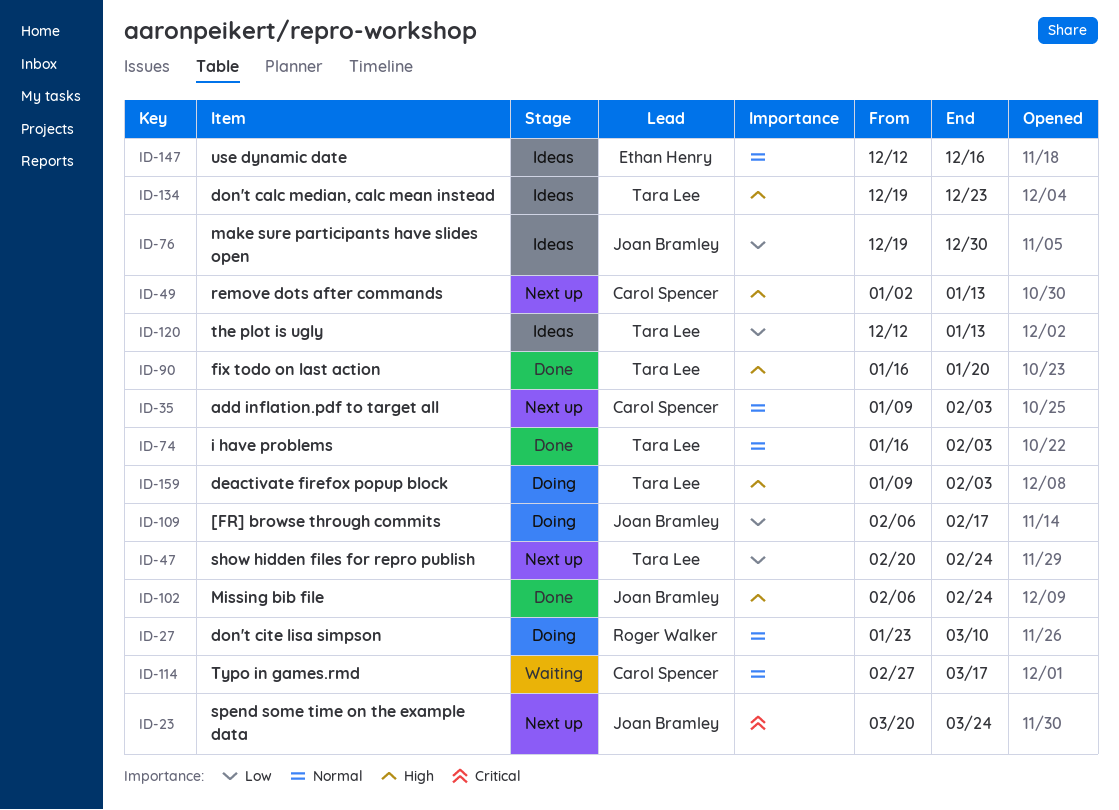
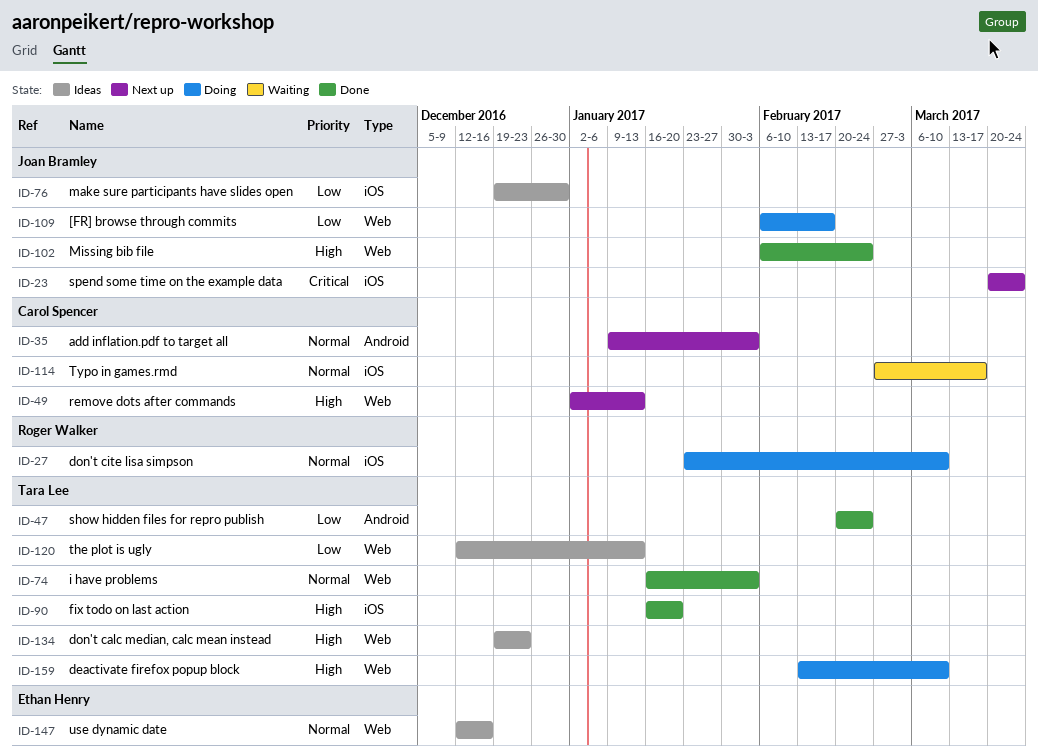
ID-47, status: Next up -> Done
ID-159, start: Jan 9 -> Feb 13
ID-159, due: Feb 3 -> Mar 10

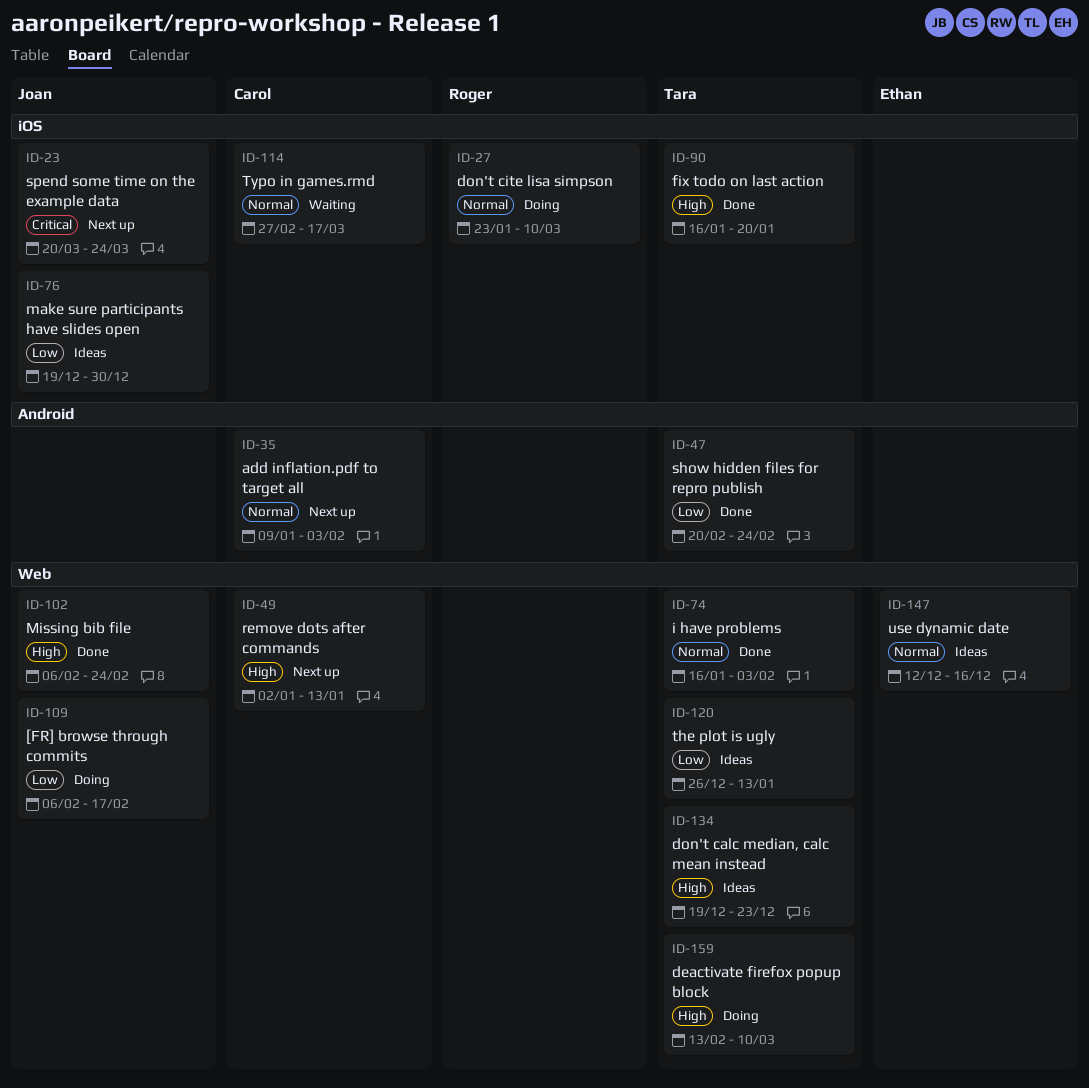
ID-120, start: Dec 12 -> Dec 26

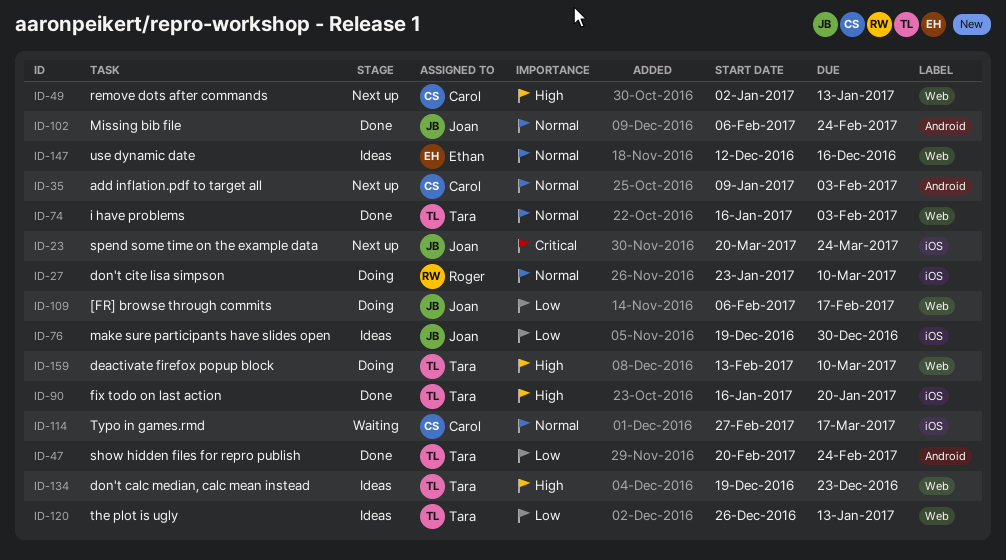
ID-102, priority: High -> Normal
ID-102, label: Web -> Android

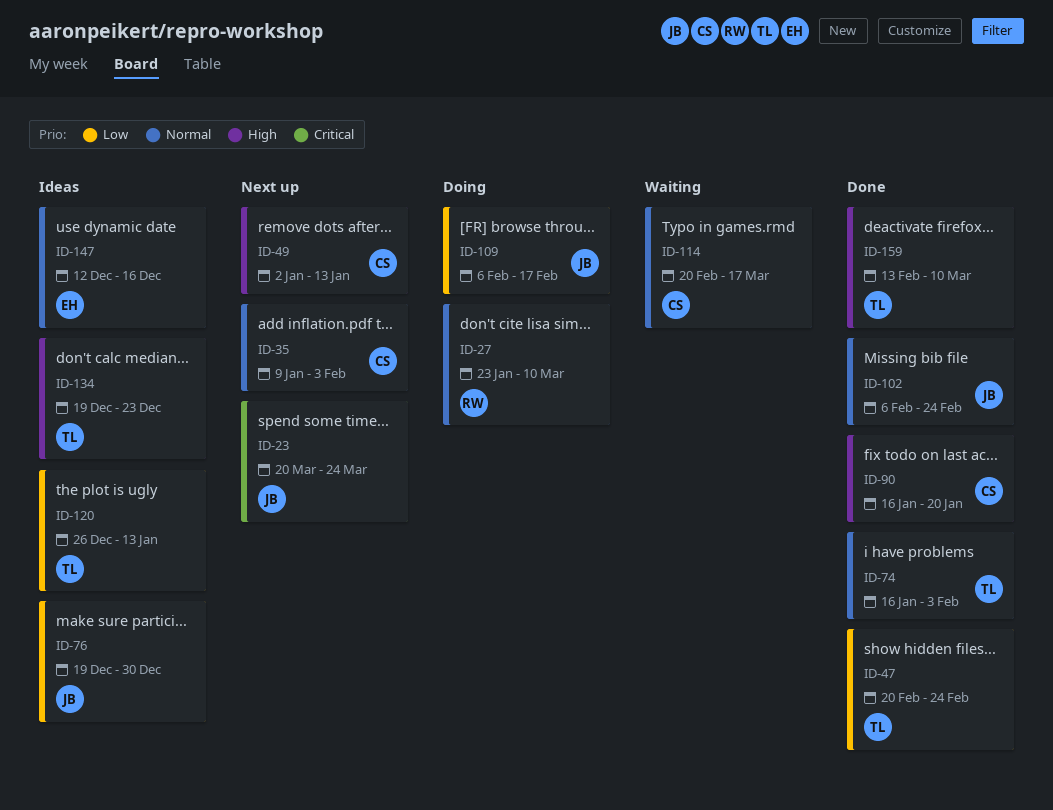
ID-90, owner: Tara -> Carol
ID-114, start: Feb 27 -> Feb 20
ID-159, status: Doing -> Done

